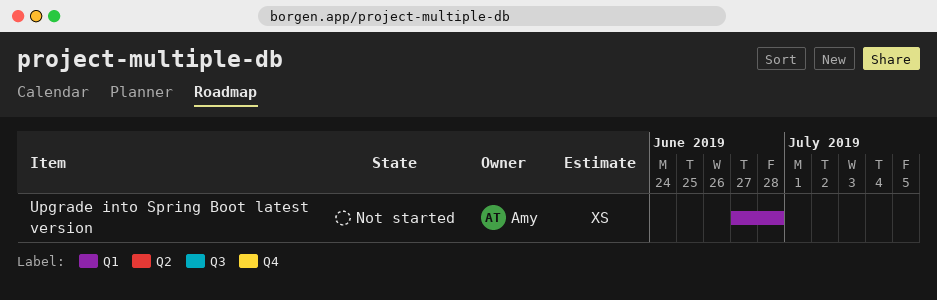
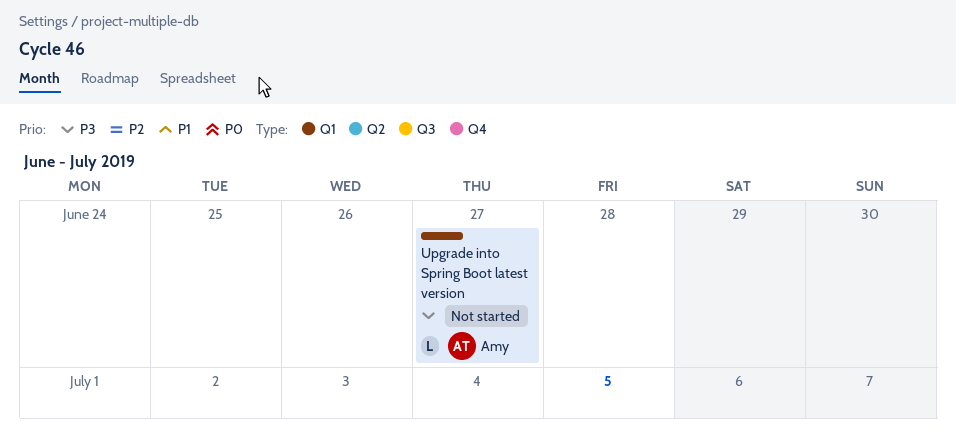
Upgrade into Spring Boot latest version, estimate: XS -> L
Upgrade into Spring Boot latest version, due: Jun 28 -> Jun 27

